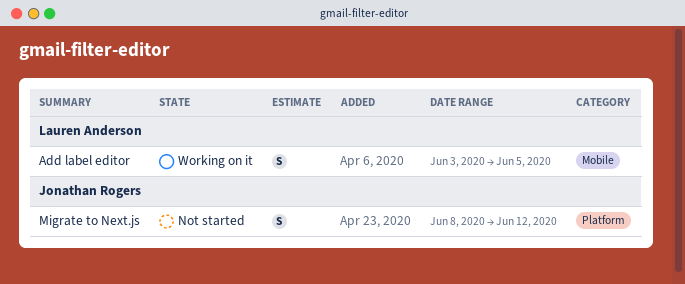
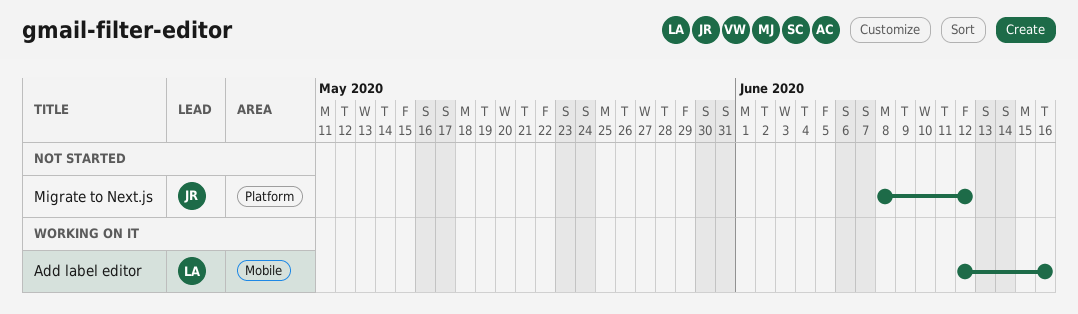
Add label editor, start: Jun 3 -> Jun 12
Add label editor, due: Jun 5 -> Jun 16

